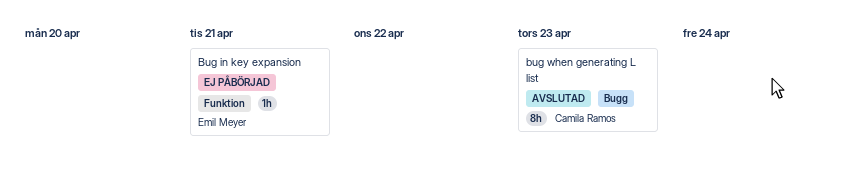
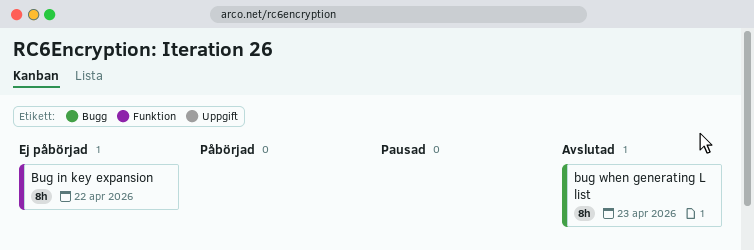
Bug in key expansion, estimate: 1h -> 8h
Bug in key expansion, due: Apr 21 -> Apr 22

